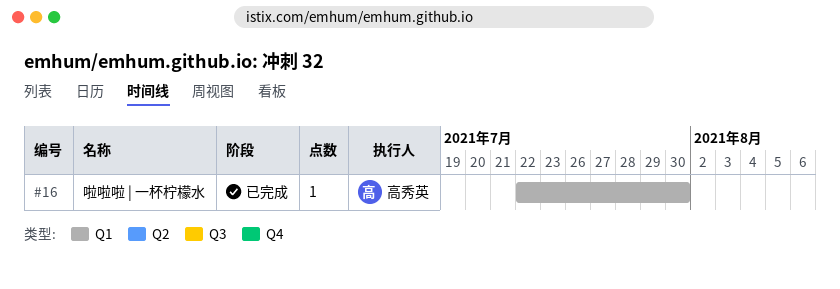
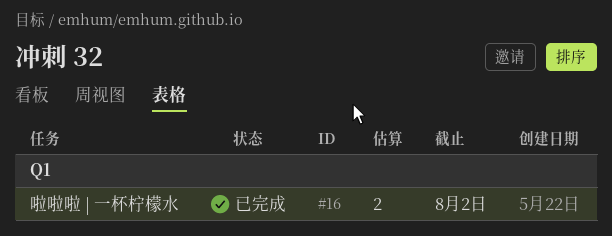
#16, estimate: 1 -> 2
#16, due: Jul 30 -> Aug 2

